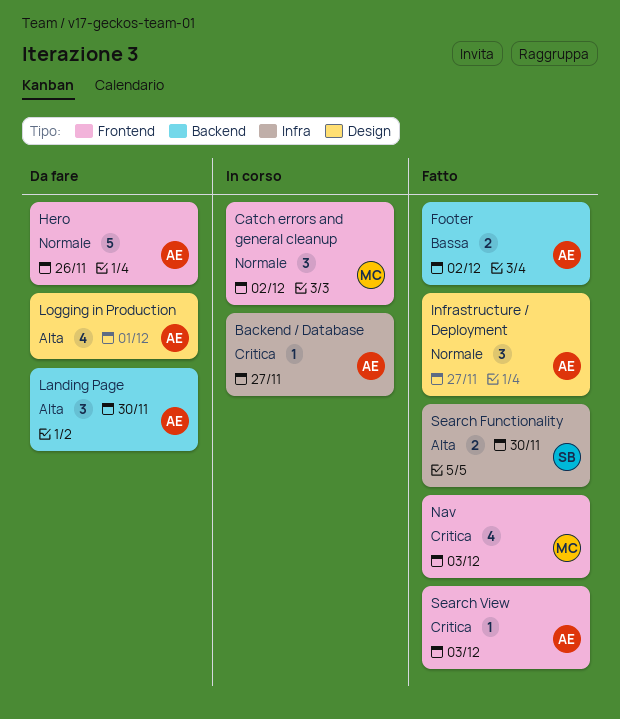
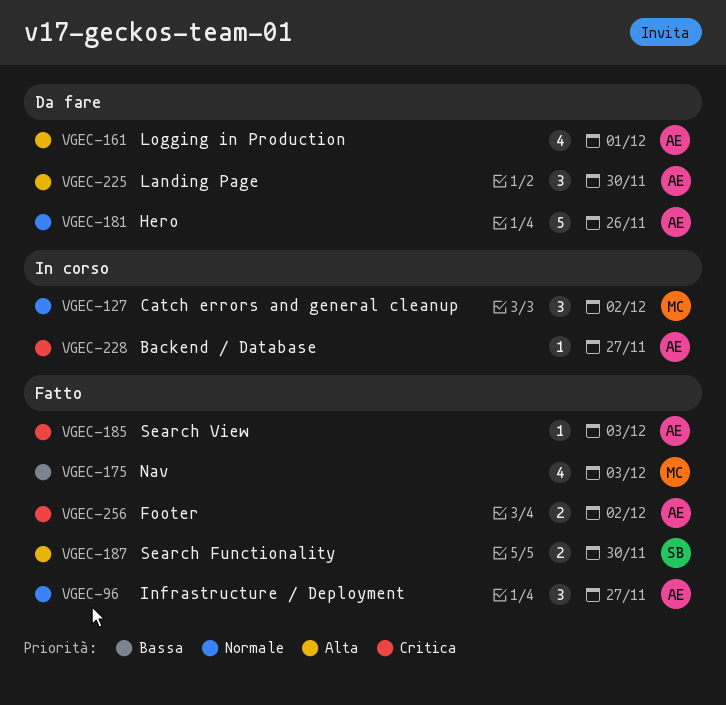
Footer, priority: Bassa -> Critica
Nav, priority: Critica -> Bassa

